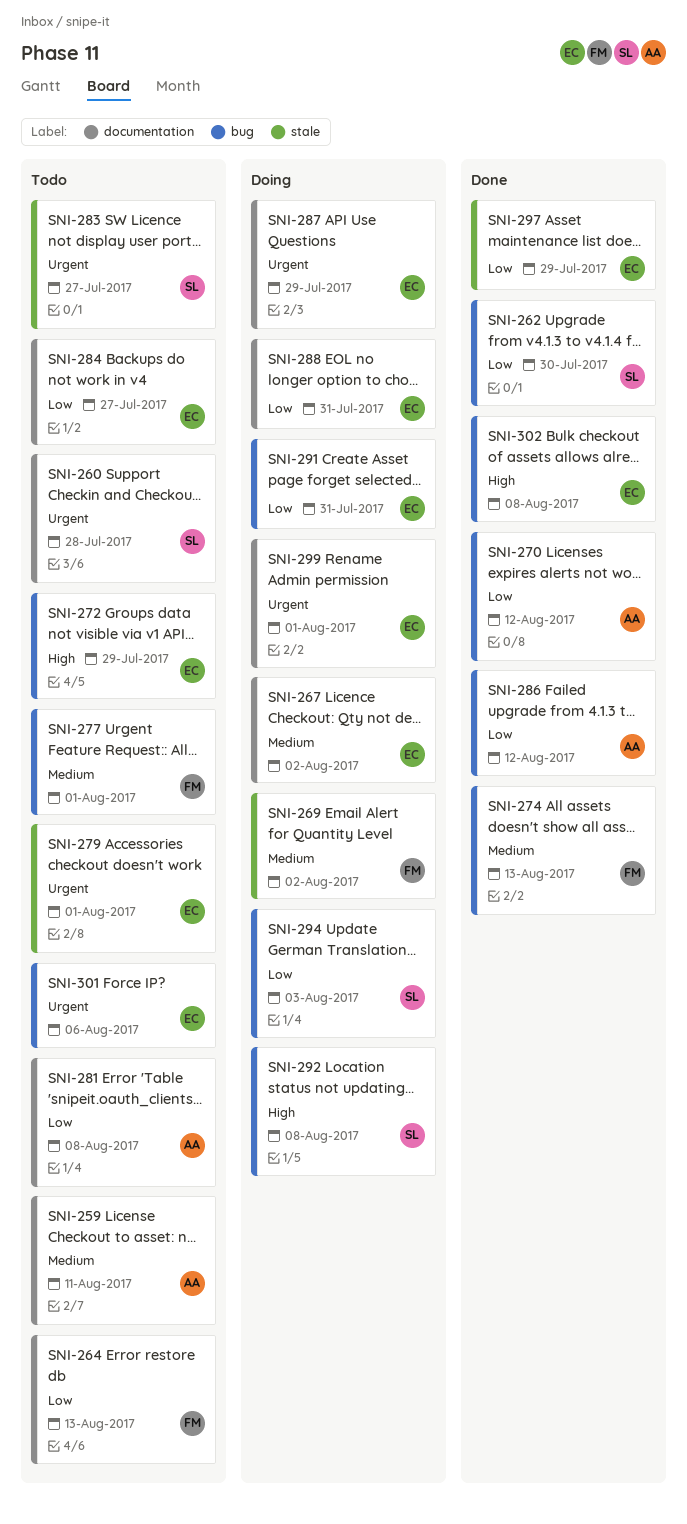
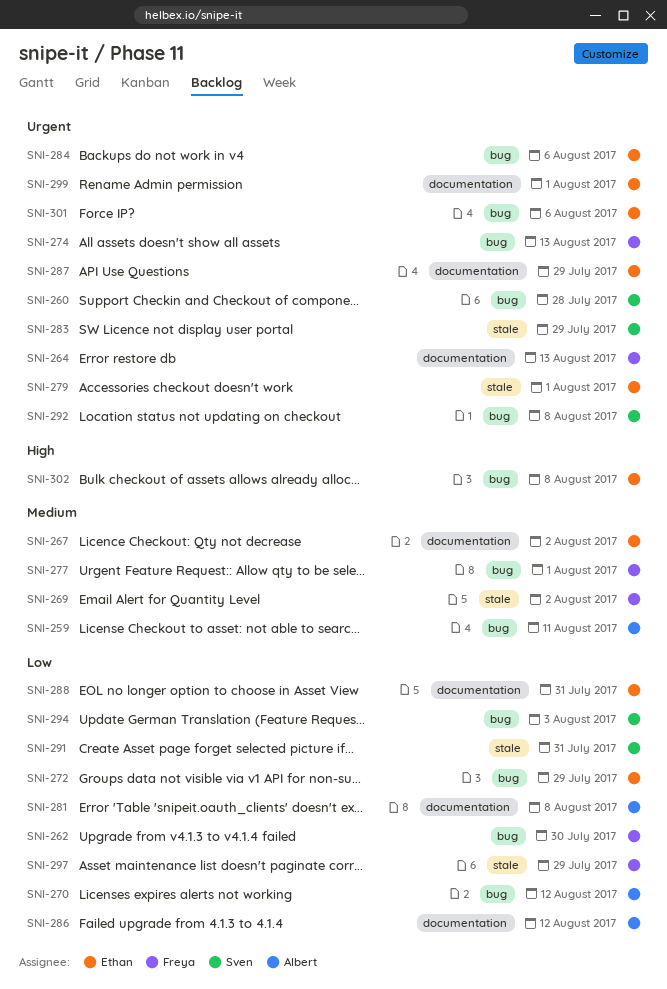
SNI-259, label: documentation -> bug
SNI-260, label: documentation -> bug
SNI-262, owner: Sven -> Freya
SNI-264, priority: Low -> Urgent
SNI-272, priority: High -> Low
SNI-274, priority: Medium -> Urgent
SNI-283, due: Jul 27 -> Jul 29
SNI-284, priority: Low -> Urgent
SNI-284, label: documentation -> bug
SNI-284, due: Jul 27 -> Aug 6
SNI-286, label: bug -> documentation
SNI-291, owner: Ethan -> Sven
SNI-291, label: bug -> stale
SNI-292, priority: High -> Urgent
SNI-297, owner: Ethan -> Freya

